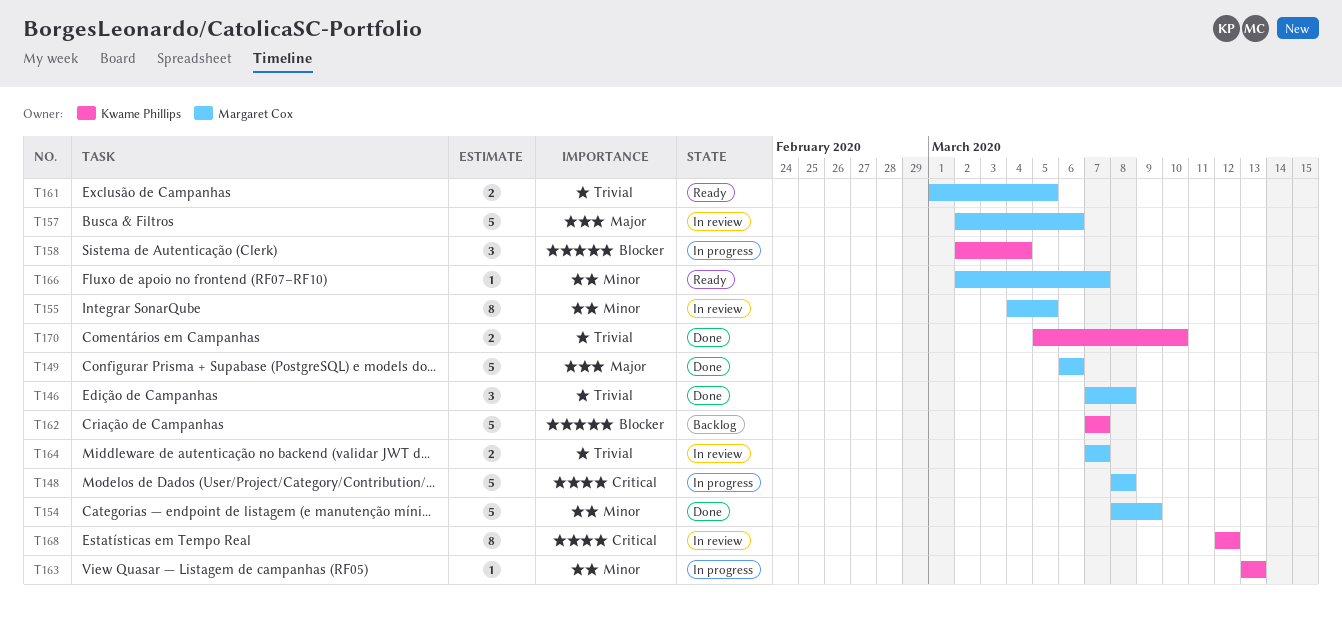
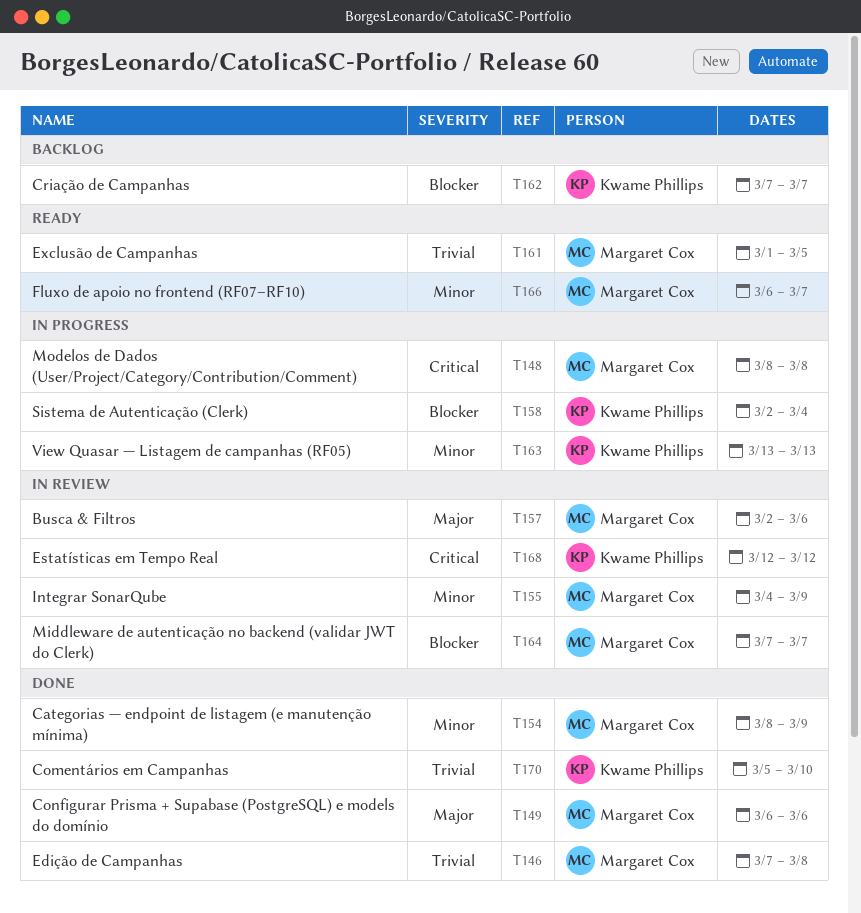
T155, due: Mar 5 -> Mar 9
T164, priority: Trivial -> Blocker
T166, start: Mar 2 -> Mar 6

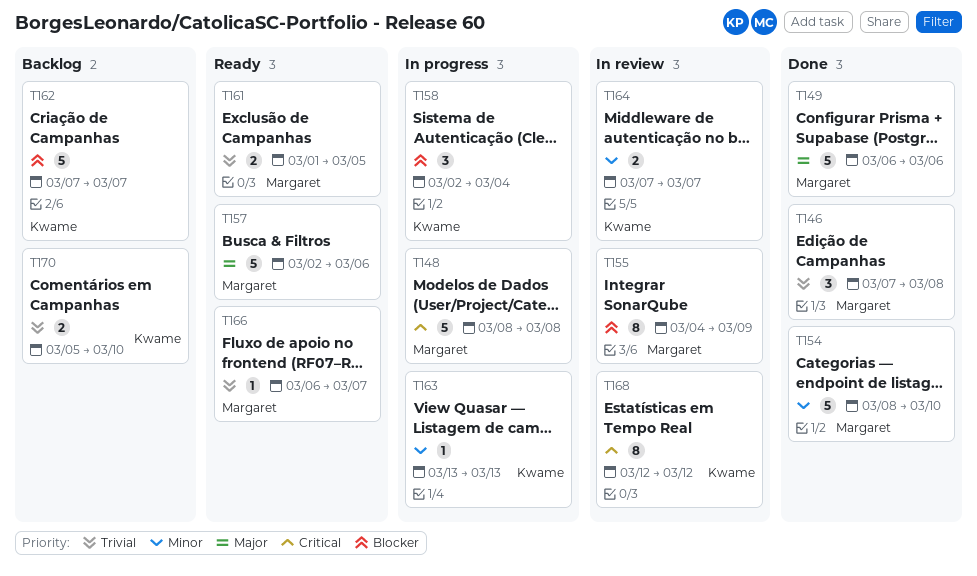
T154, due: Mar 9 -> Mar 10
T155, priority: Minor -> Blocker
T157, status: In review -> Ready
T164, owner: Margaret Cox -> Kwame Phillips
T164, priority: Blocker -> Minor
T166, priority: Minor -> Trivial
T170, status: Done -> Backlog

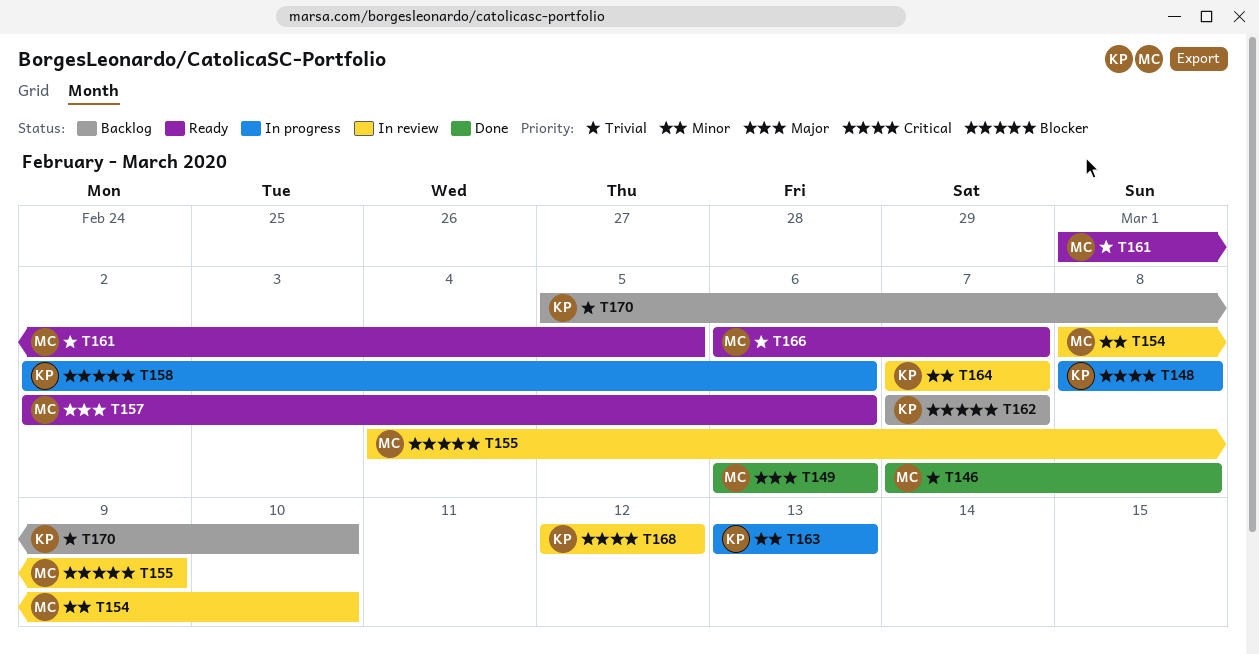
T148, owner: Margaret -> Kwame
T154, status: Done -> In review
T158, due: Mar 4 -> Mar 6

